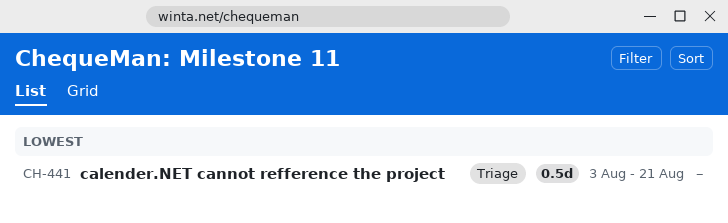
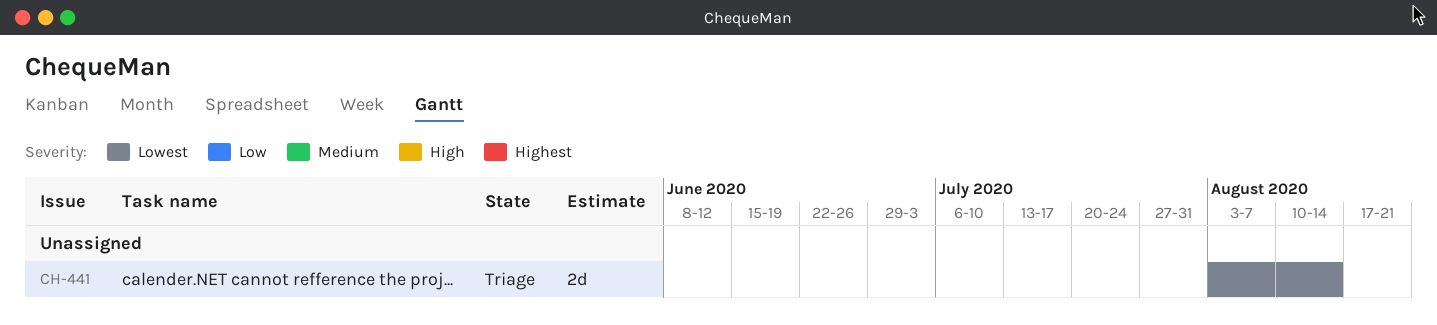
CH-441, estimate: 0.5d -> 2d
CH-441, due: Aug 21 -> Aug 14

